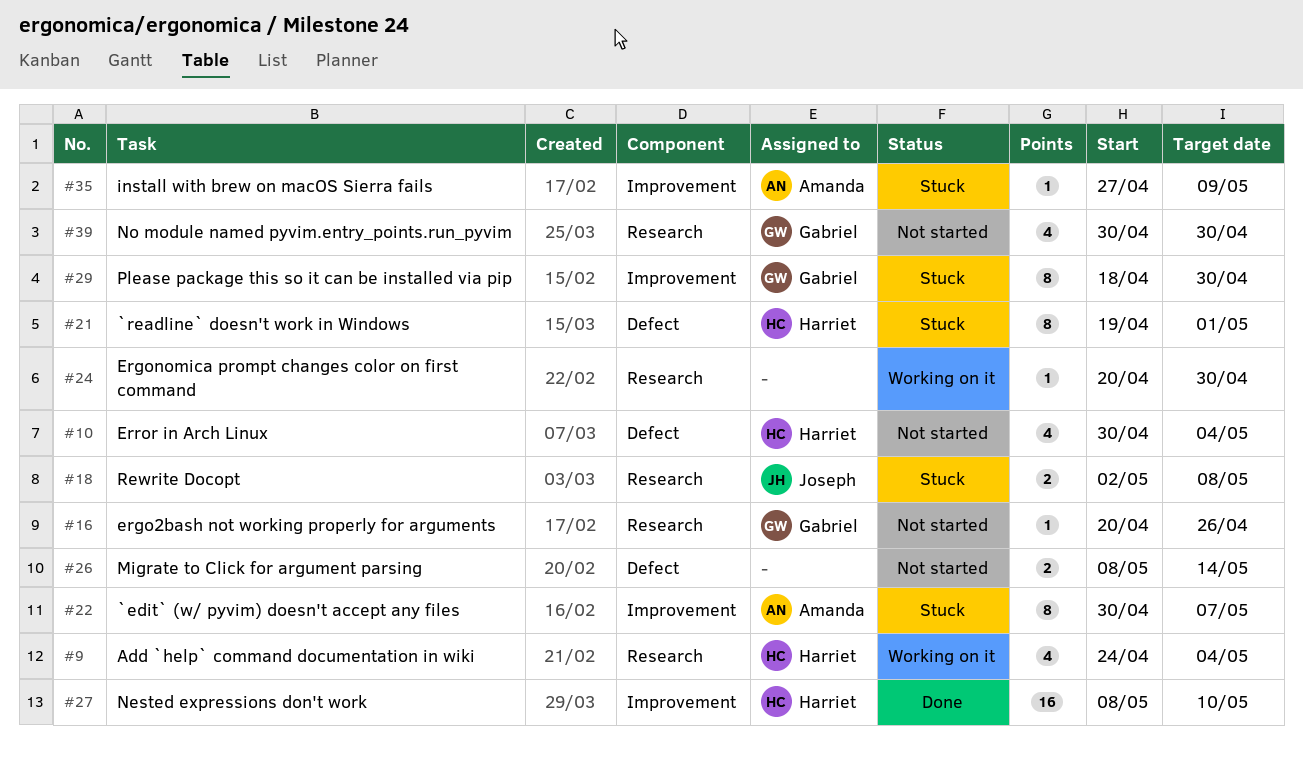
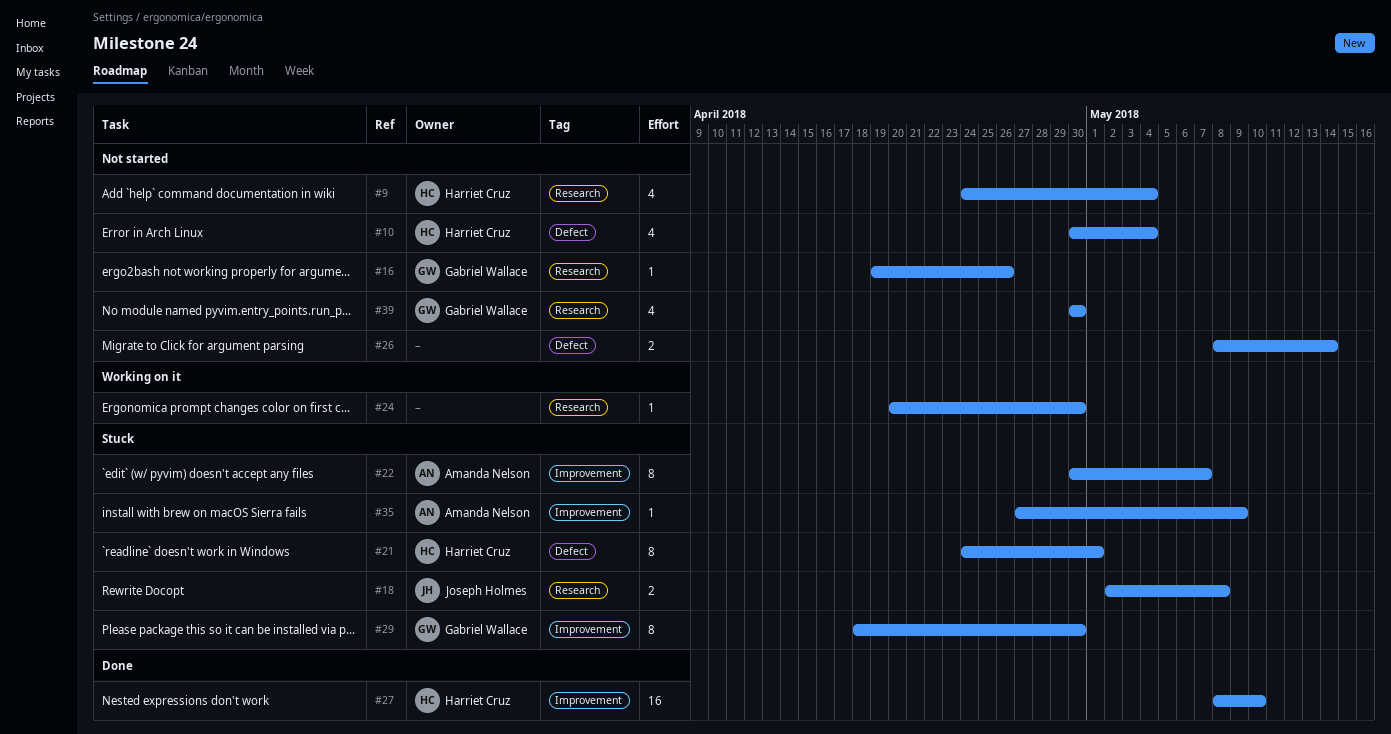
#9, status: Working on it -> Not started
#16, start: Apr 20 -> Apr 19
#21, start: Apr 19 -> Apr 24

